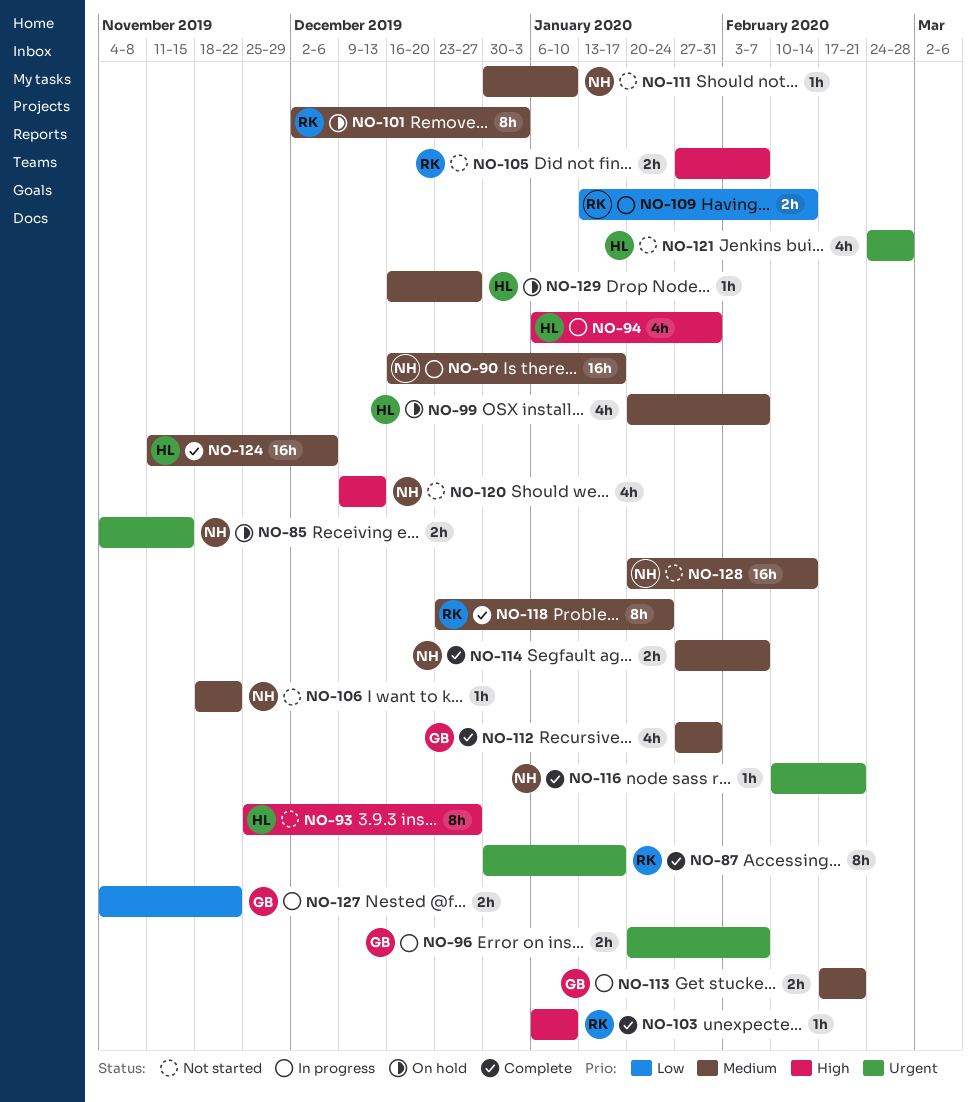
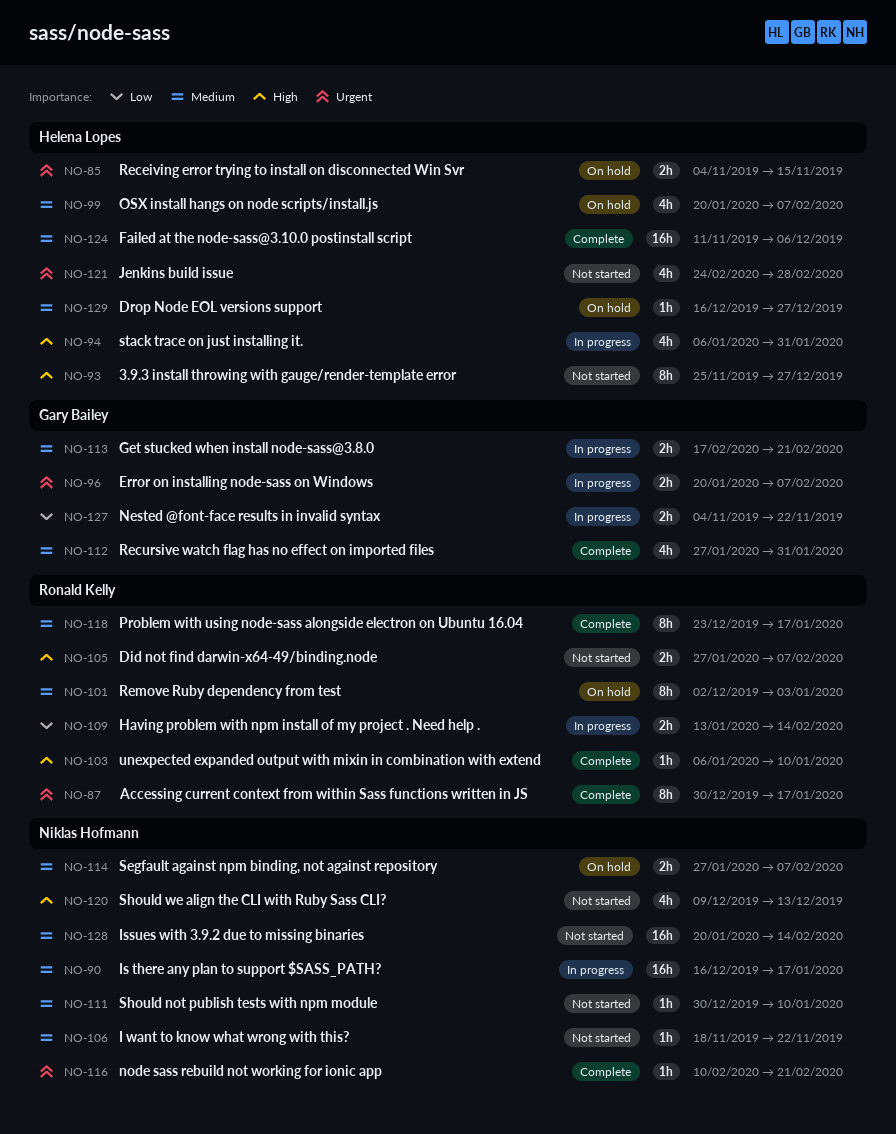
NO-85, owner: Niklas Hofmann -> Helena Lopes
NO-114, status: Complete -> On hold
NO-118, due: Jan 24 -> Jan 17

